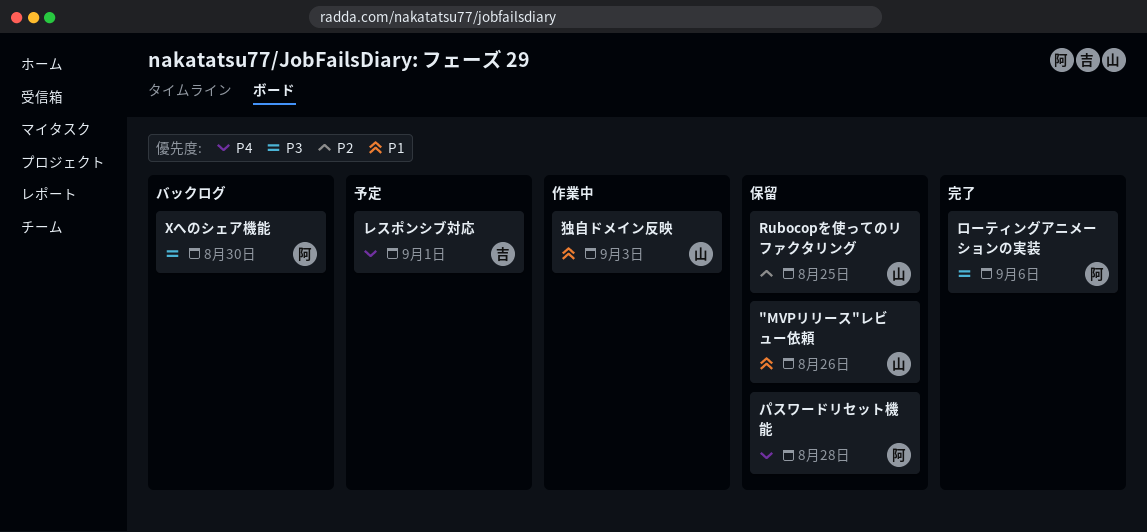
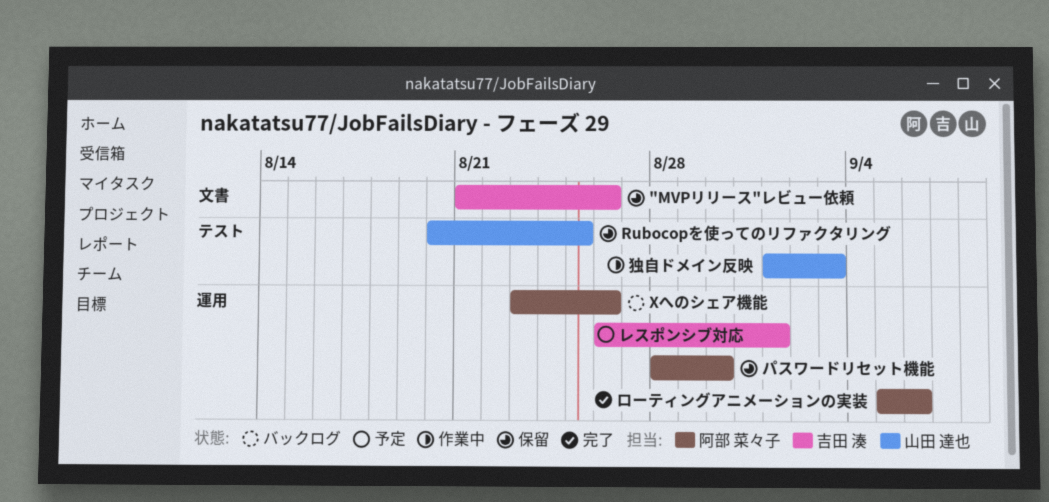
"MVPリリース"レビュー依頼, owner: 山田 達也 -> 吉田 湊
Xへのシェア機能, due: Aug 30 -> Aug 26
パスワードリセット機能, due: Aug 28 -> Aug 30

